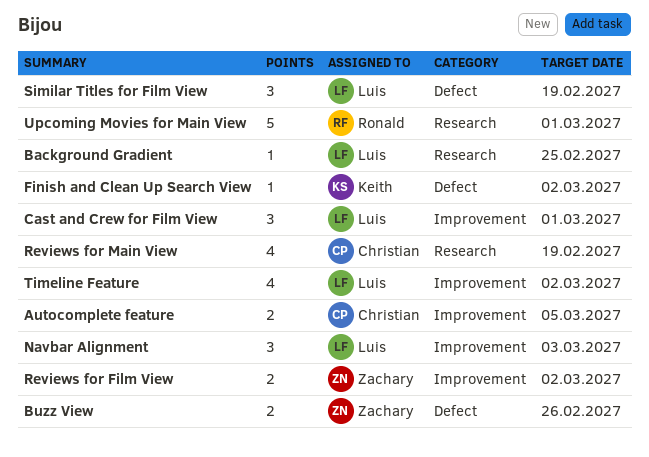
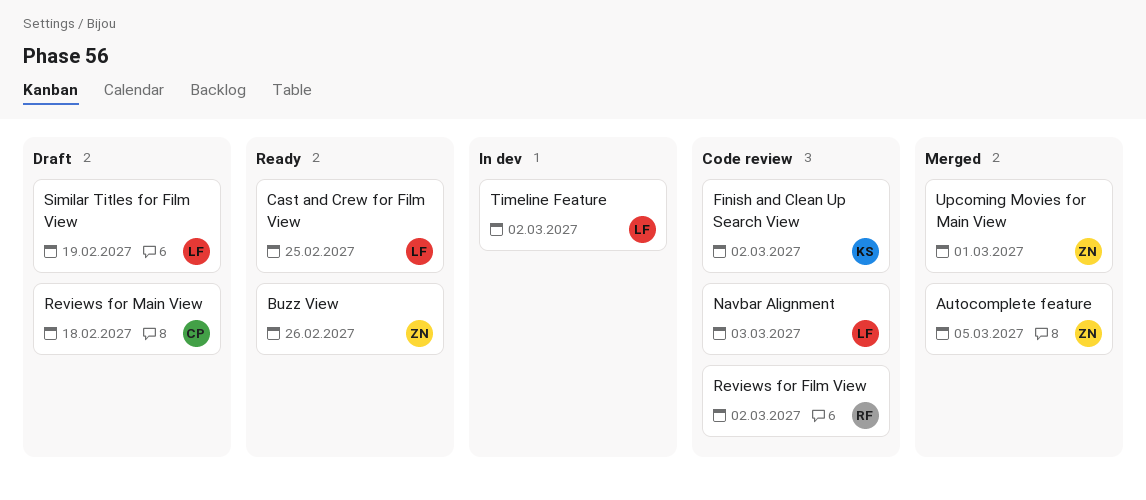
Autocomplete feature, owner: Christian -> Zachary
Background Gradient: present -> none
Cast and Crew for Film View, due: Mar 1 -> Feb 25
Reviews for Film View, owner: Zachary -> Ronald
Reviews for Main View, due: Feb 19 -> Feb 18
Upcoming Movies for Main View, owner: Ronald -> Zachary

